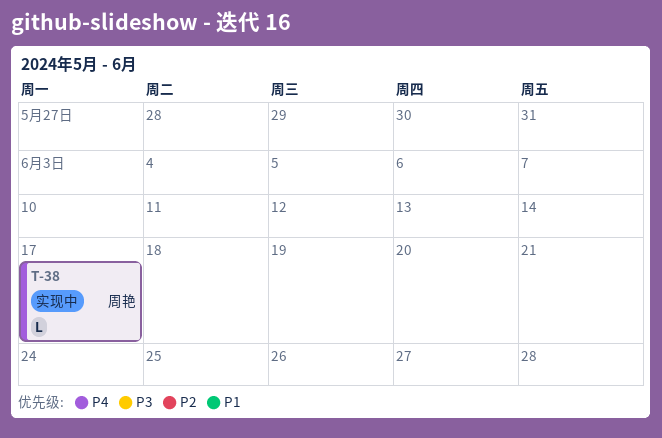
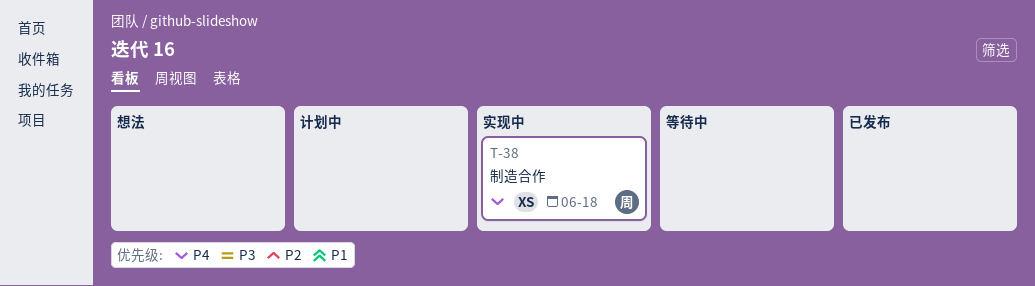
T-38, estimate: L -> XS
T-38, due: Jun 17 -> Jun 18

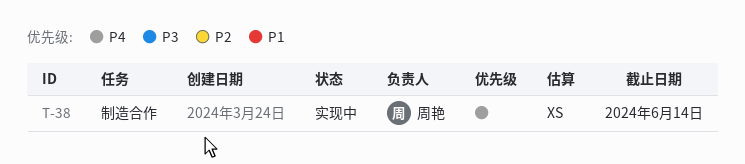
T-38, due: Jun 18 -> Jun 14

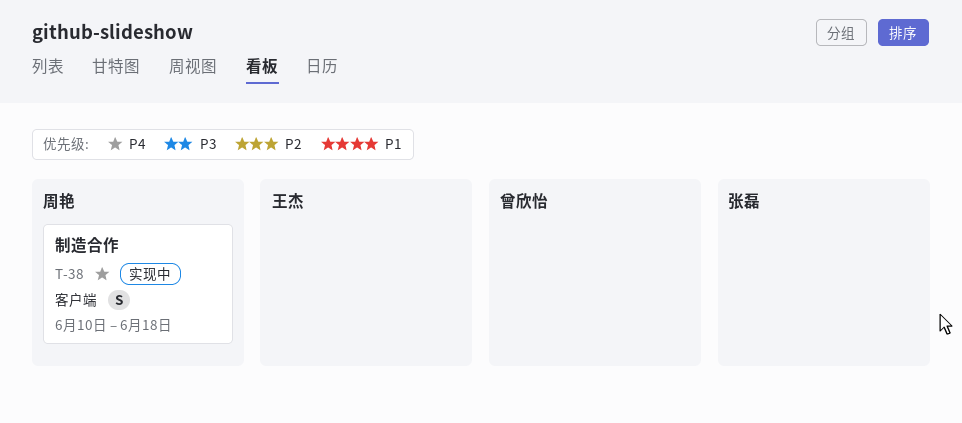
T-38, estimate: XS -> S
T-38, due: Jun 14 -> Jun 18

